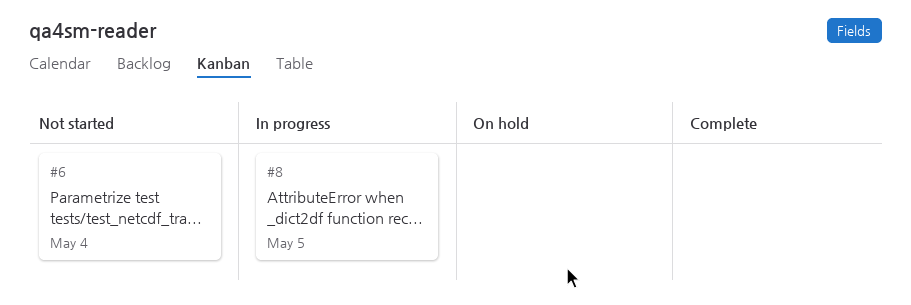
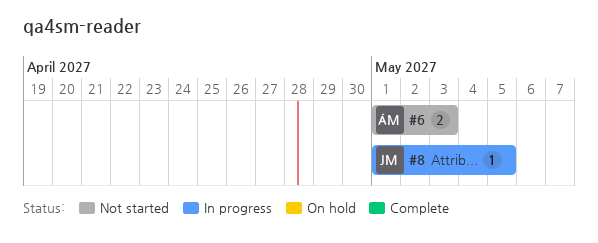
#6, due: May 4 -> May 3

